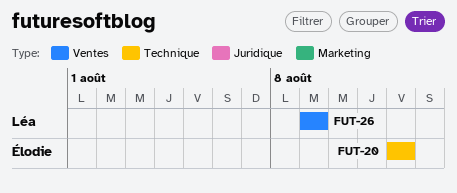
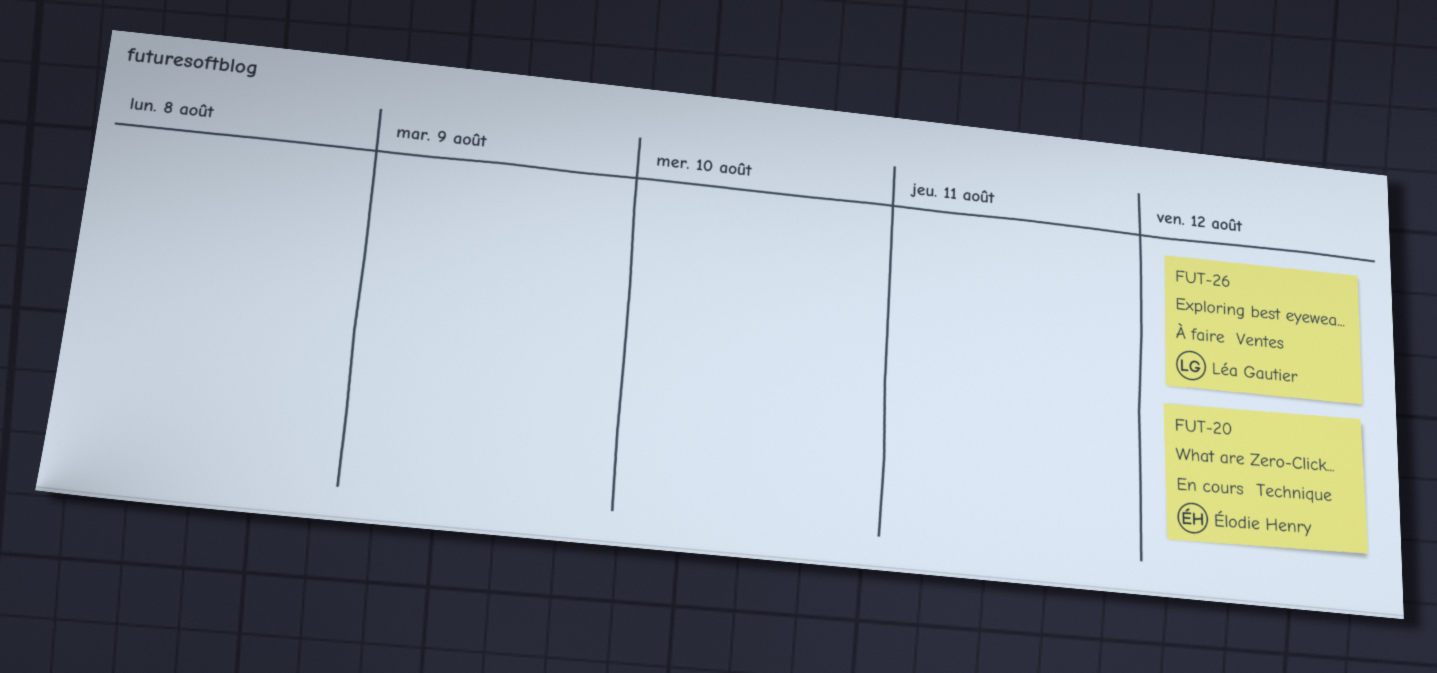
FUT-26, due: Aug 9 -> Aug 12

